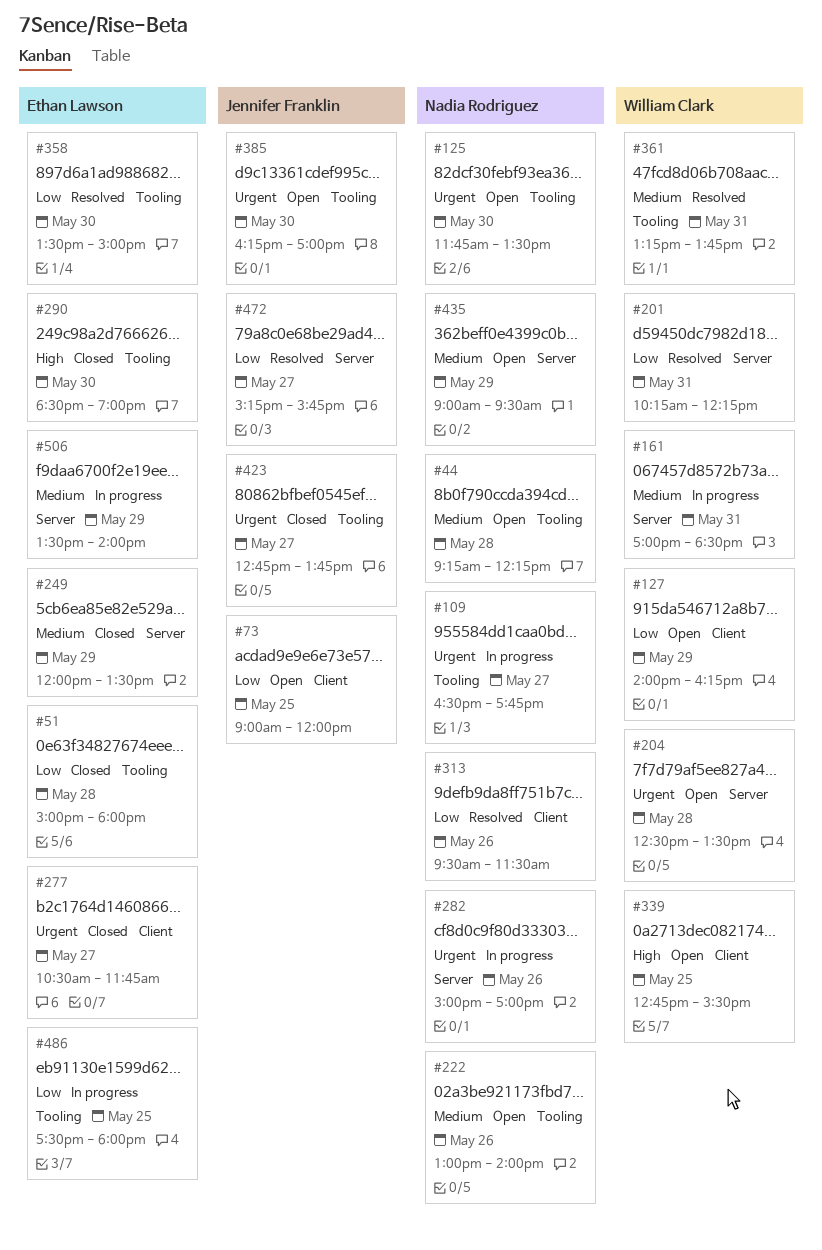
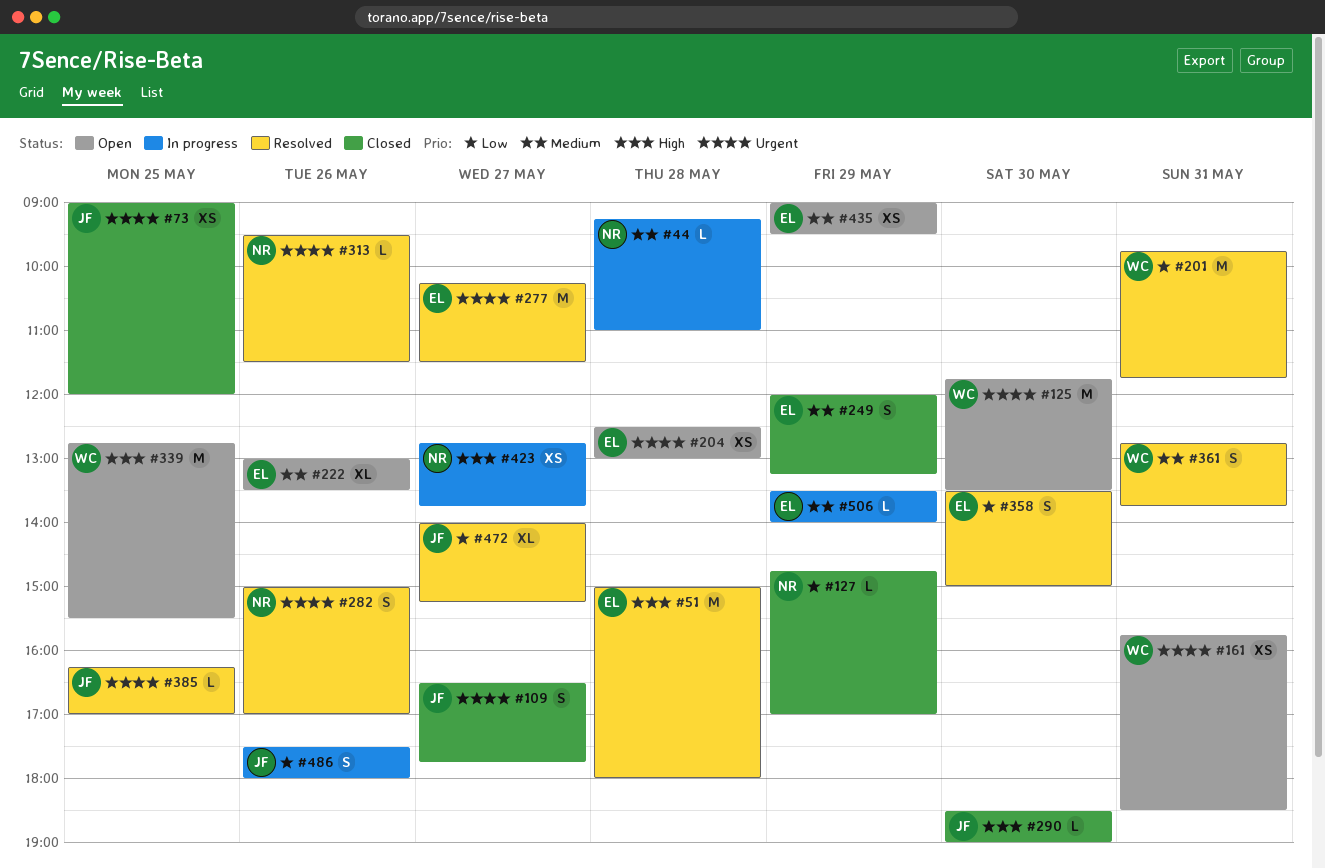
#44, status: Open -> In progress
#44, ends: 12:15 -> 11:00
#51, status: Closed -> Resolved
#51, priority: Low -> High
#73, status: Open -> Closed
#73, priority: Low -> Urgent
#109, status: In progress -> Closed
#109, owner: Nadia Rodriguez -> Jennifer Franklin
#125, owner: Nadia Rodriguez -> William Clark
#127, status: Open -> Closed
#127, owner: William Clark -> Nadia Rodriguez
#127, begins: 14:00 -> 14:45
#127, ends: 16:15 -> 17:00
#161, status: In progress -> Open
#161, priority: Medium -> Urgent
#161, begins: 17:00 -> 15:45
#201, begins: 10:15 -> 09:45
#201, ends: 12:15 -> 11:45
#204, owner: William Clark -> Ethan Lawson
#204, ends: 13:30 -> 13:00
#222, owner: Nadia Rodriguez -> Ethan Lawson
#222, ends: 14:00 -> 13:30
#249, ends: 13:30 -> 13:15
#277, status: Closed -> Resolved
#277, begins: 10:30 -> 10:15
#277, ends: 11:45 -> 11:30
#282, status: In progress -> Resolved
#290, owner: Ethan Lawson -> Jennifer Franklin
#313, priority: Low -> Urgent
#361, begins: 13:15 -> 12:45
#385, status: Open -> Resolved
#385, day: May 30 -> May 25
#423, status: Closed -> In progress
#423, owner: Jennifer Franklin -> Nadia Rodriguez
#423, priority: Urgent -> High
#435, owner: Nadia Rodriguez -> Ethan Lawson
#472, begins: 15:15 -> 14:00
#472, ends: 15:45 -> 15:15
#486, owner: Ethan Lawson -> Jennifer Franklin
#486, day: May 25 -> May 26

